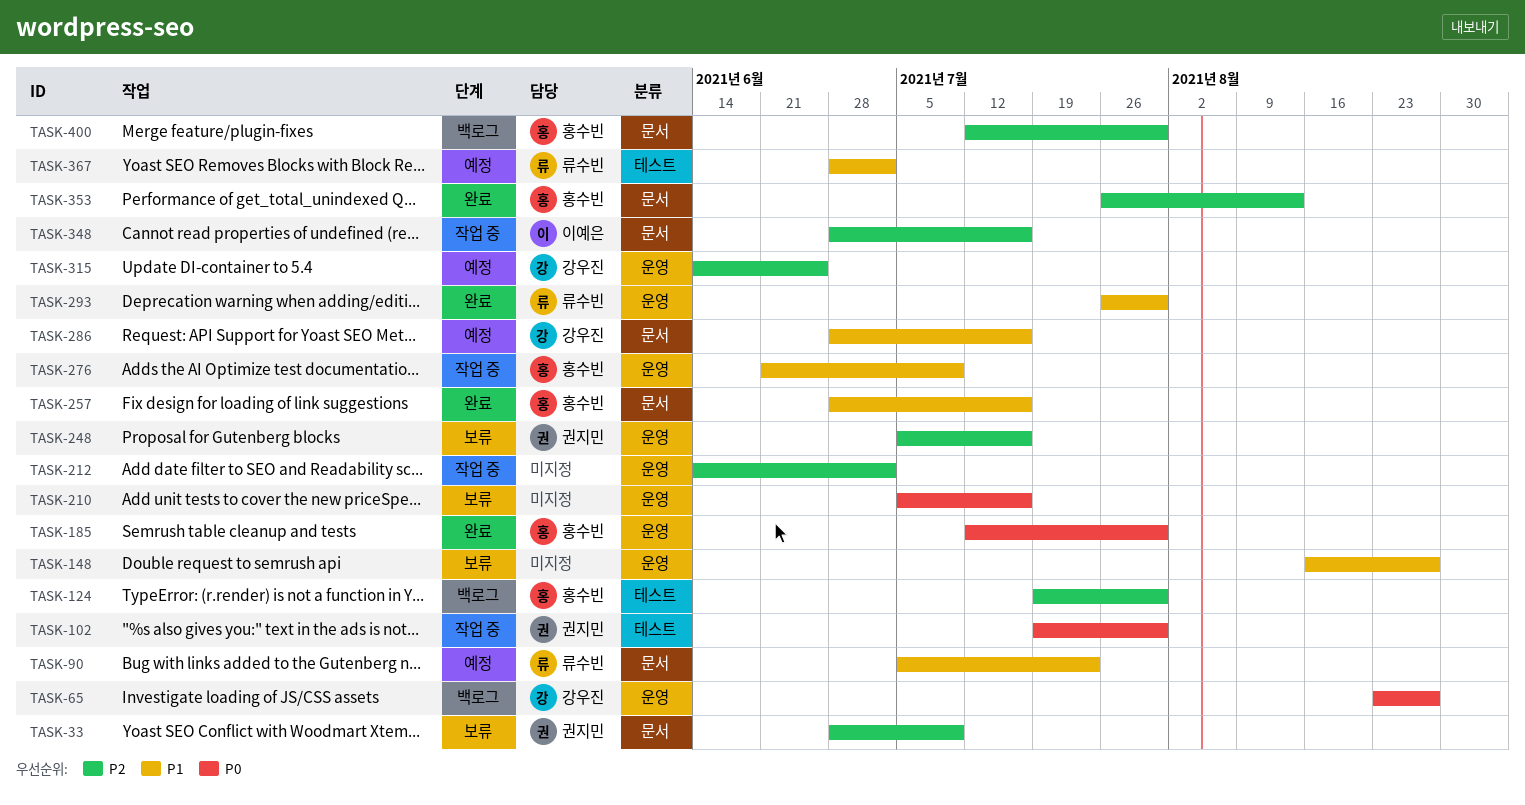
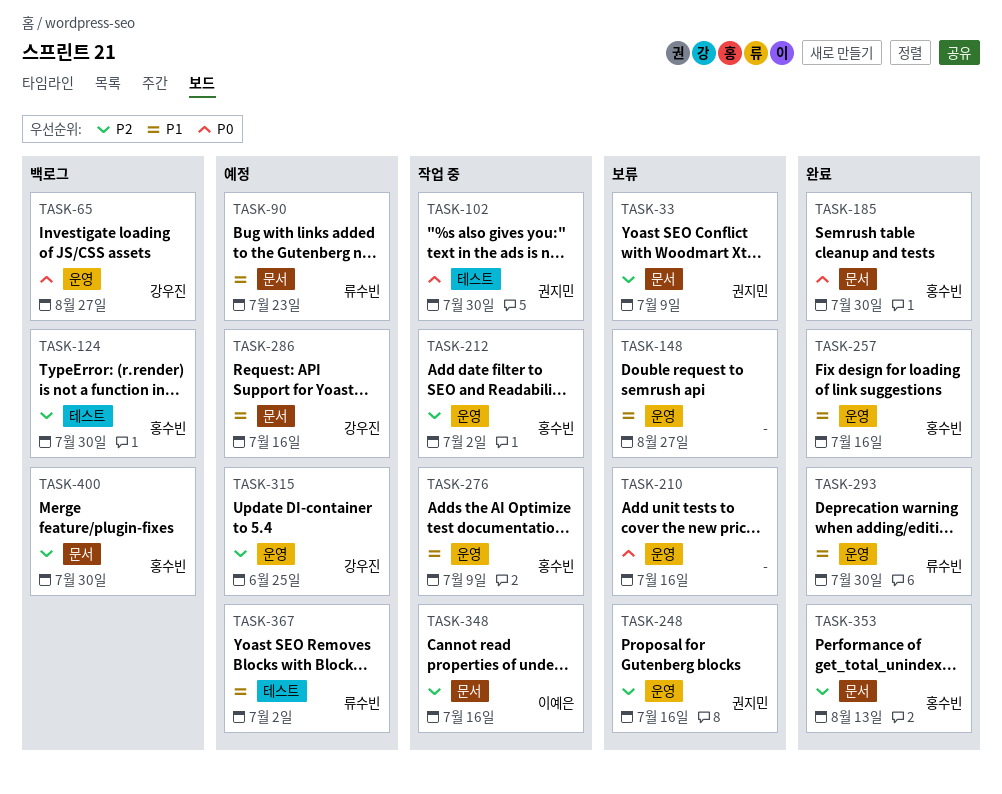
TASK-185, label: 운영 -> 문서
TASK-212, owner: none -> 홍수빈
TASK-257, label: 문서 -> 운영

